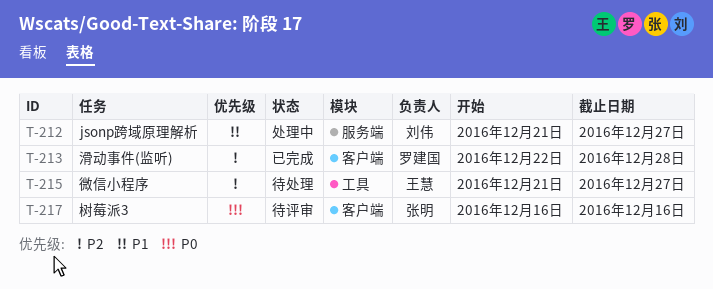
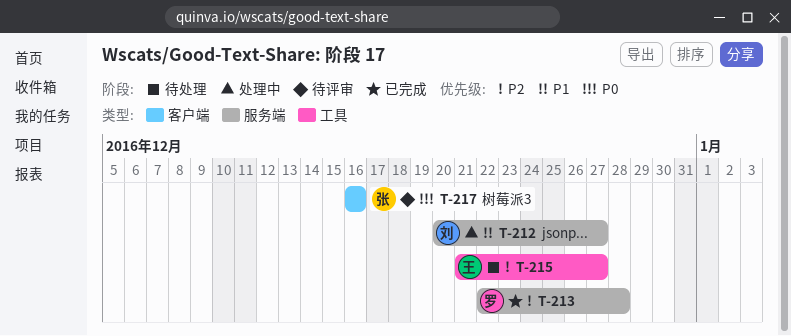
T-212, start: Dec 21 -> Dec 20
T-213, label: 客户端 -> 服务端

